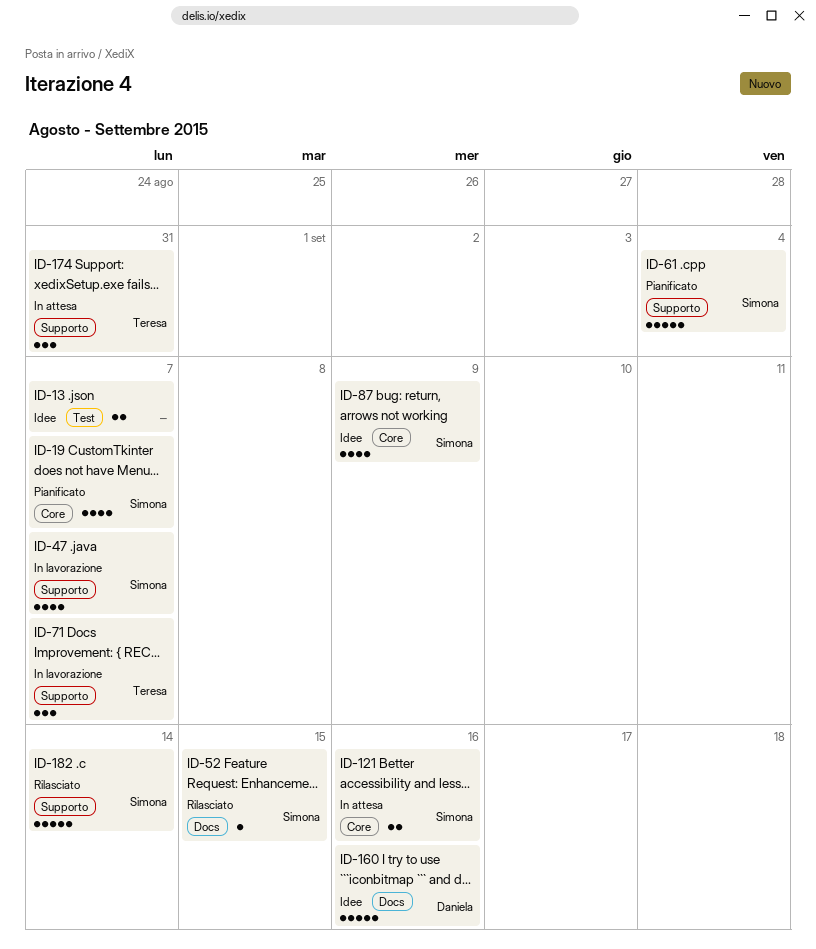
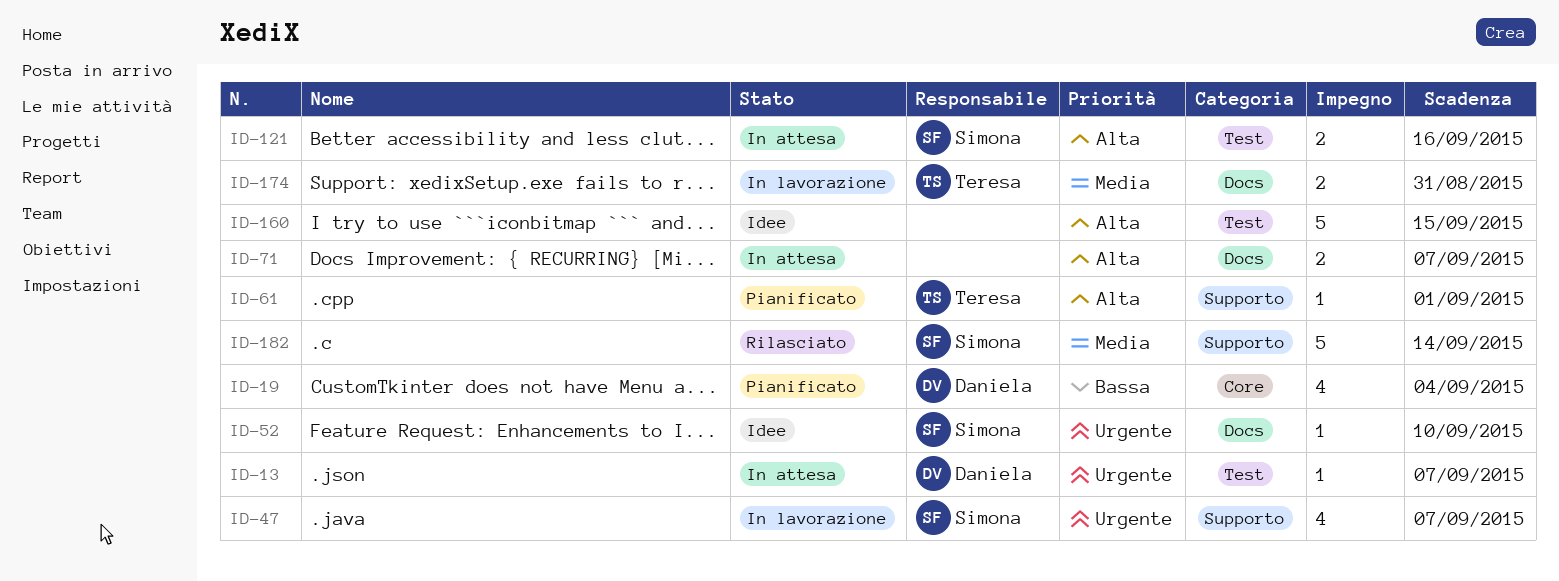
ID-13, status: Idee -> In attesa
ID-13, owner: none -> Daniela
ID-13, estimate: 2 -> 1
ID-19, owner: Simona -> Daniela
ID-19, due: Sep 7 -> Sep 4
ID-52, status: Rilasciato -> Idee
ID-52, due: Sep 15 -> Sep 10
ID-61, owner: Simona -> Teresa
ID-61, estimate: 5 -> 1
ID-61, due: Sep 4 -> Sep 1
ID-71, status: In lavorazione -> In attesa
ID-71, owner: Teresa -> none
ID-71, label: Supporto -> Docs
ID-71, estimate: 3 -> 2
ID-87: present -> none
ID-121, label: Core -> Test
ID-160, owner: Daniela -> none
ID-160, label: Docs -> Test
ID-160, due: Sep 16 -> Sep 15
ID-174, status: In attesa -> In lavorazione
ID-174, label: Supporto -> Docs
ID-174, estimate: 3 -> 2

